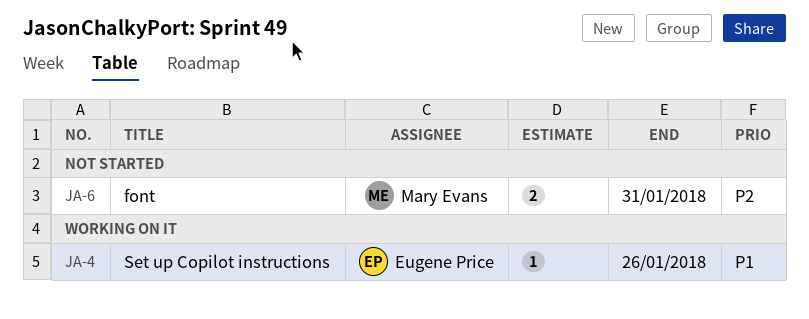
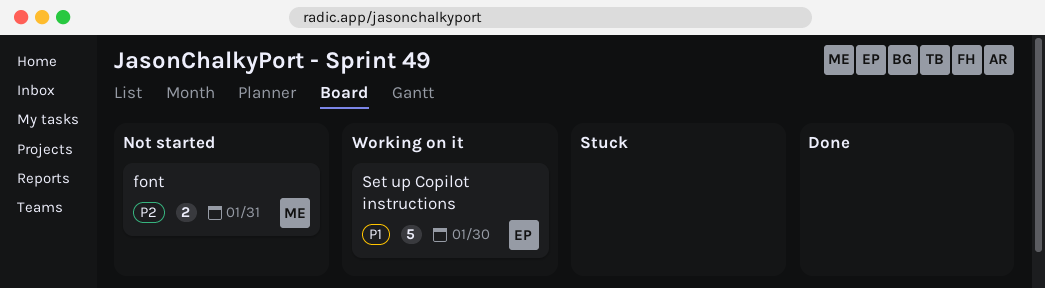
Set up Copilot instructions, estimate: 1 -> 5
Set up Copilot instructions, due: Jan 26 -> Jan 30

